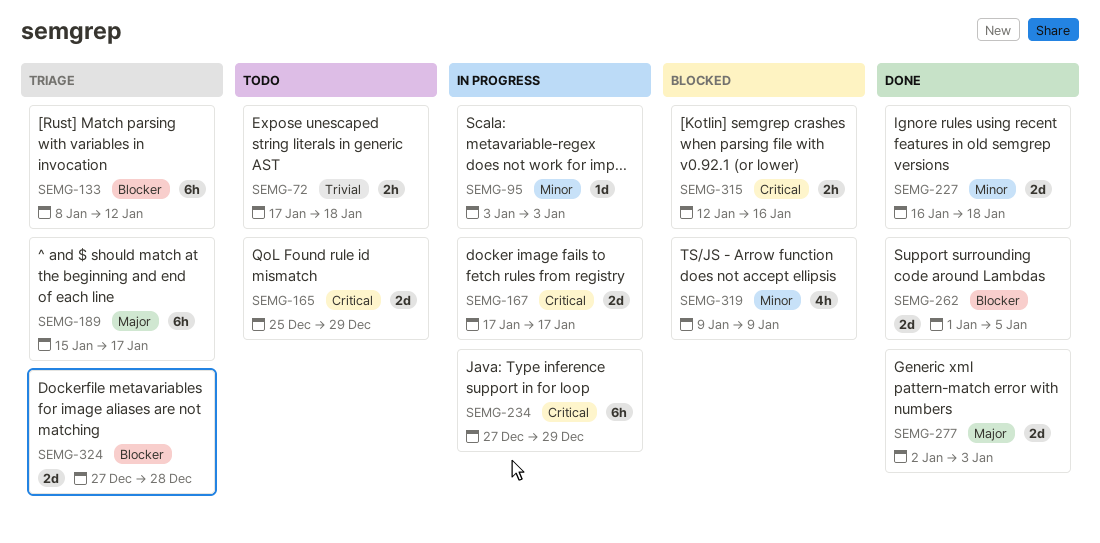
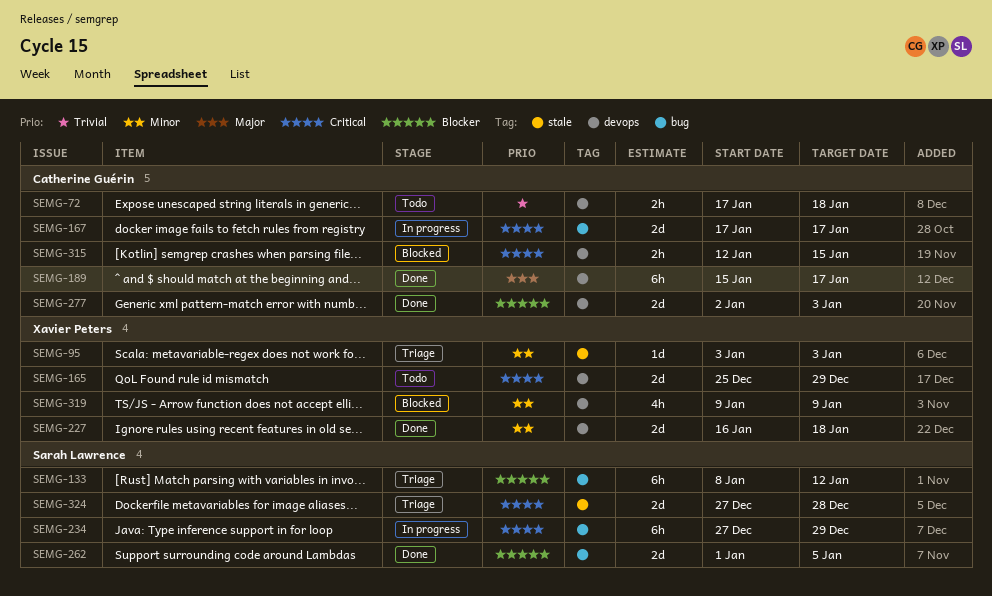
SEMG-95, status: In progress -> Triage
SEMG-189, status: Triage -> Done
SEMG-277, priority: Major -> Blocker
SEMG-315, due: Jan 16 -> Jan 15
SEMG-324, priority: Blocker -> Critical

